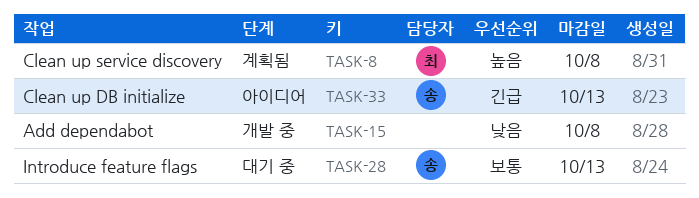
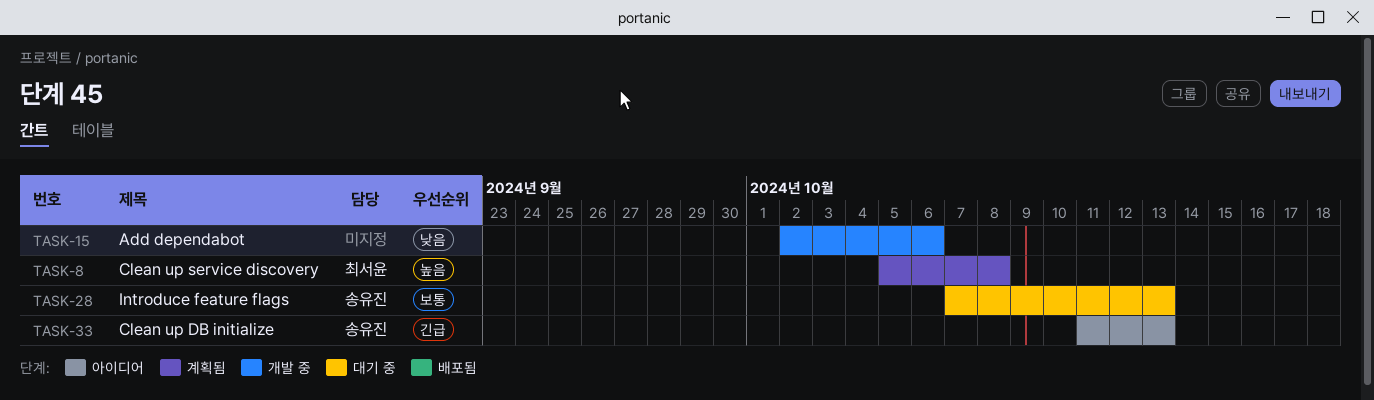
TASK-15, due: Oct 8 -> Oct 6

